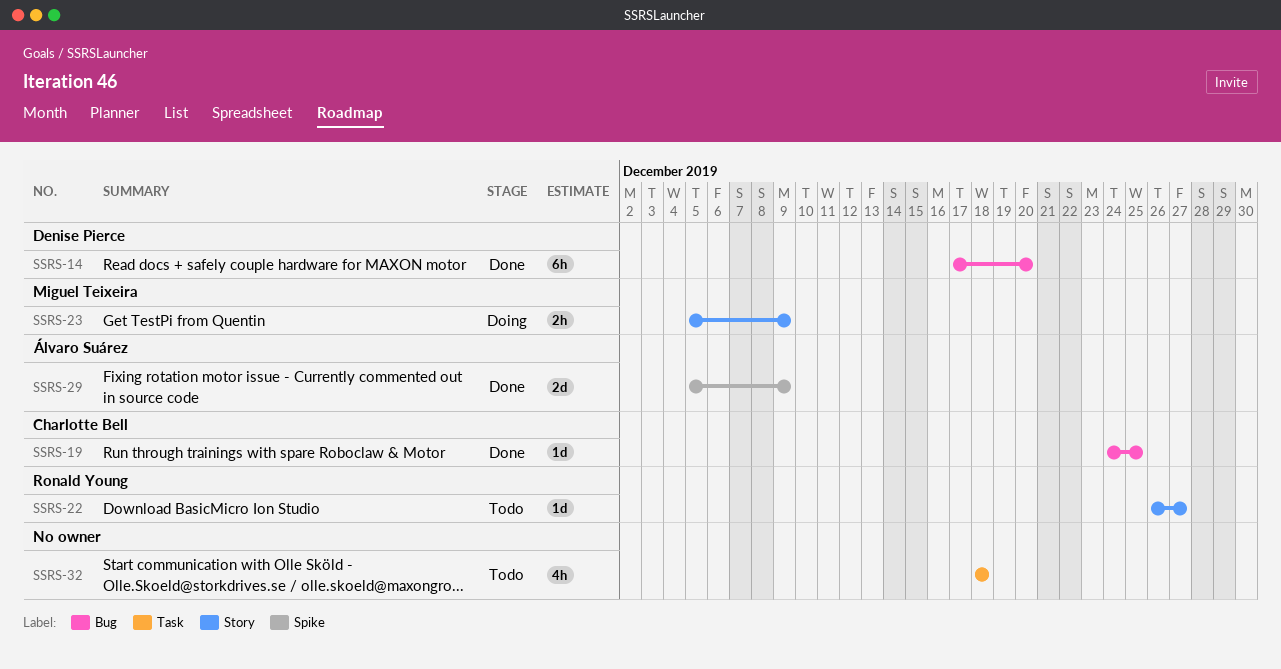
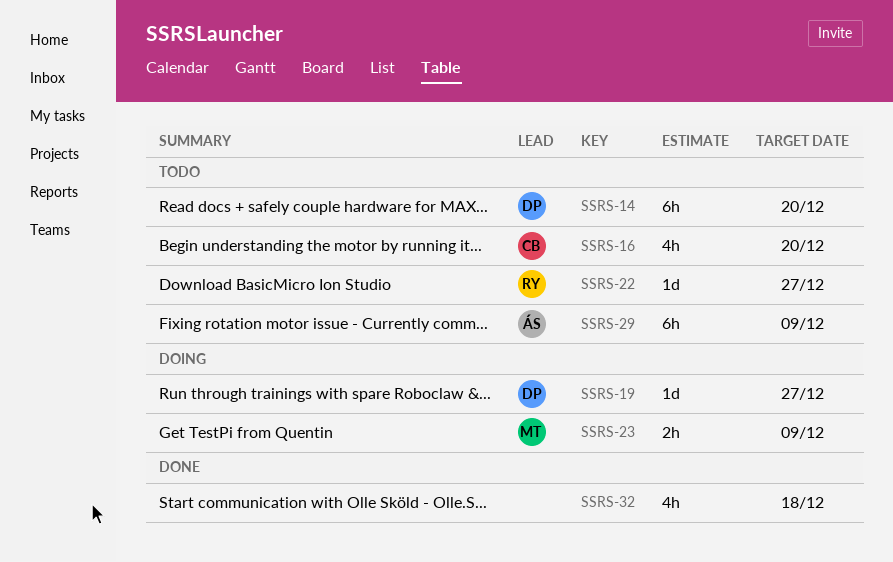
SSRS-14, status: Done -> Todo
SSRS-16: none -> present
SSRS-19, status: Done -> Doing
SSRS-19, owner: Charlotte Bell -> Denise Pierce
SSRS-19, due: Dec 25 -> Dec 27
SSRS-29, status: Done -> Todo
SSRS-29, estimate: 2d -> 6h
SSRS-32, status: Todo -> Done

